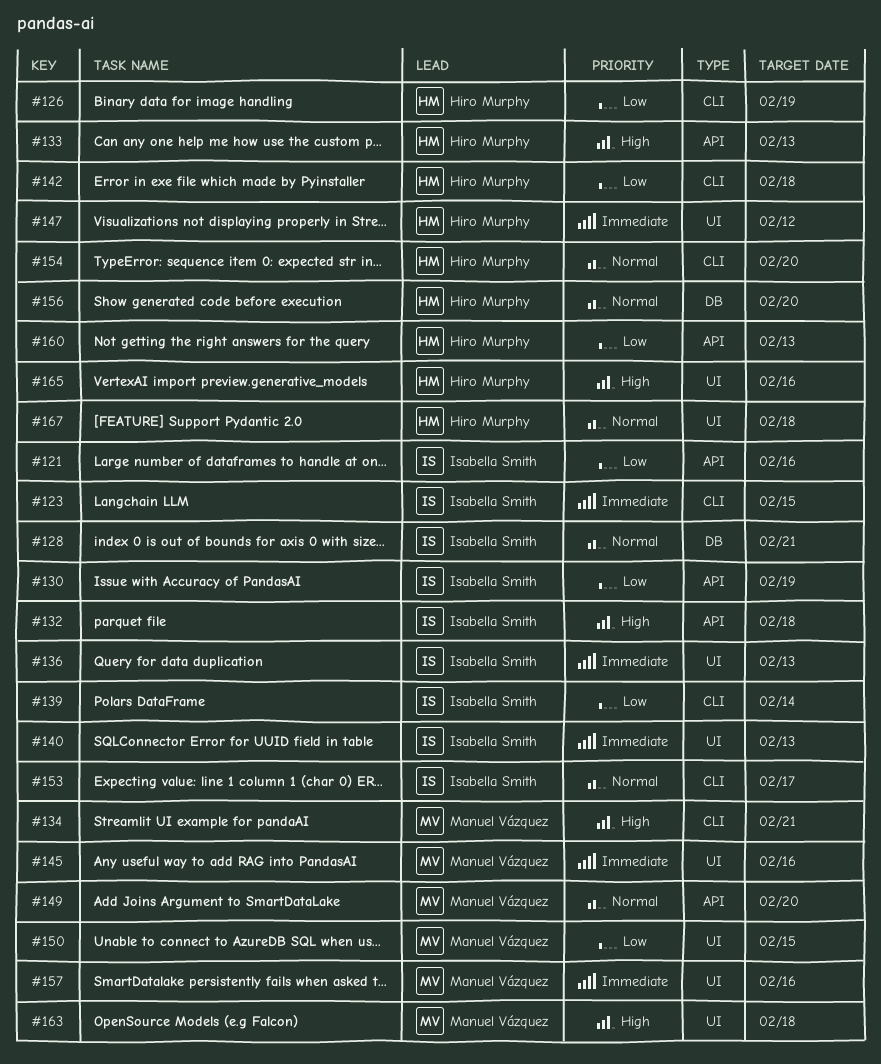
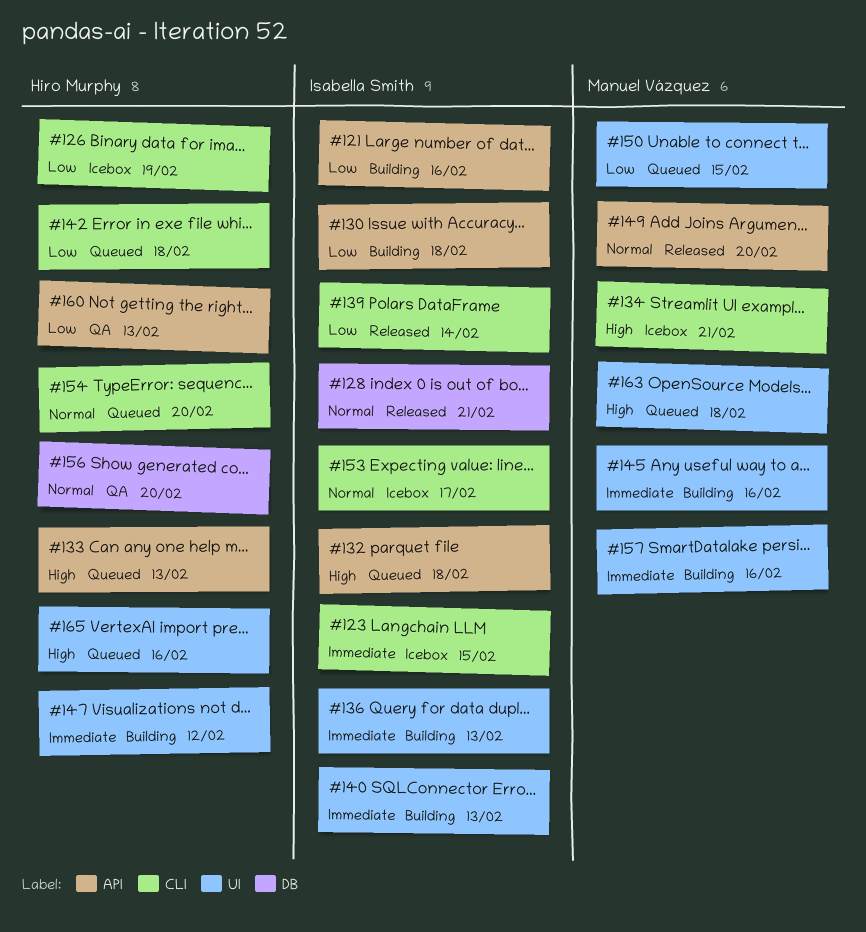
#130, due: Feb 19 -> Feb 18
#167: present -> none

